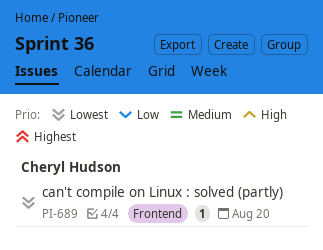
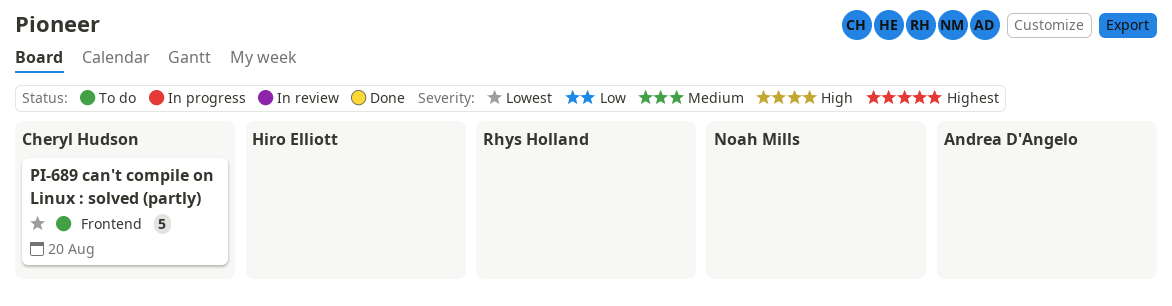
PI-689, estimate: 1 -> 5

